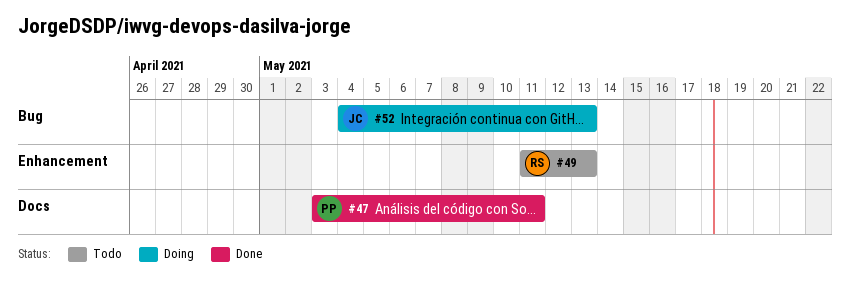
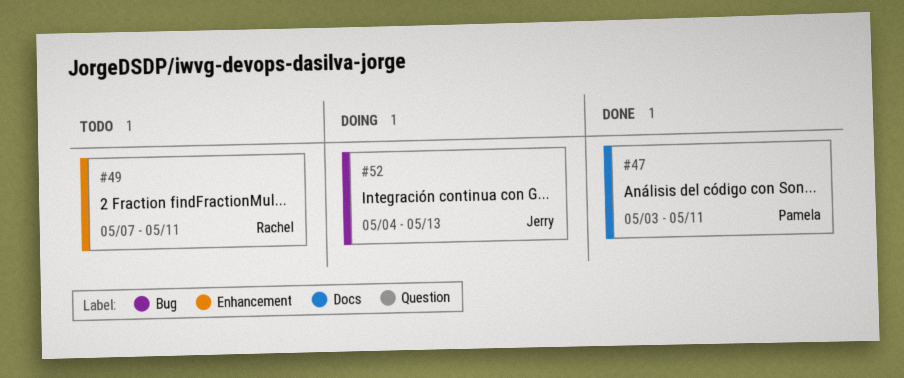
#49, start: May 11 -> May 7
#49, due: May 13 -> May 11

